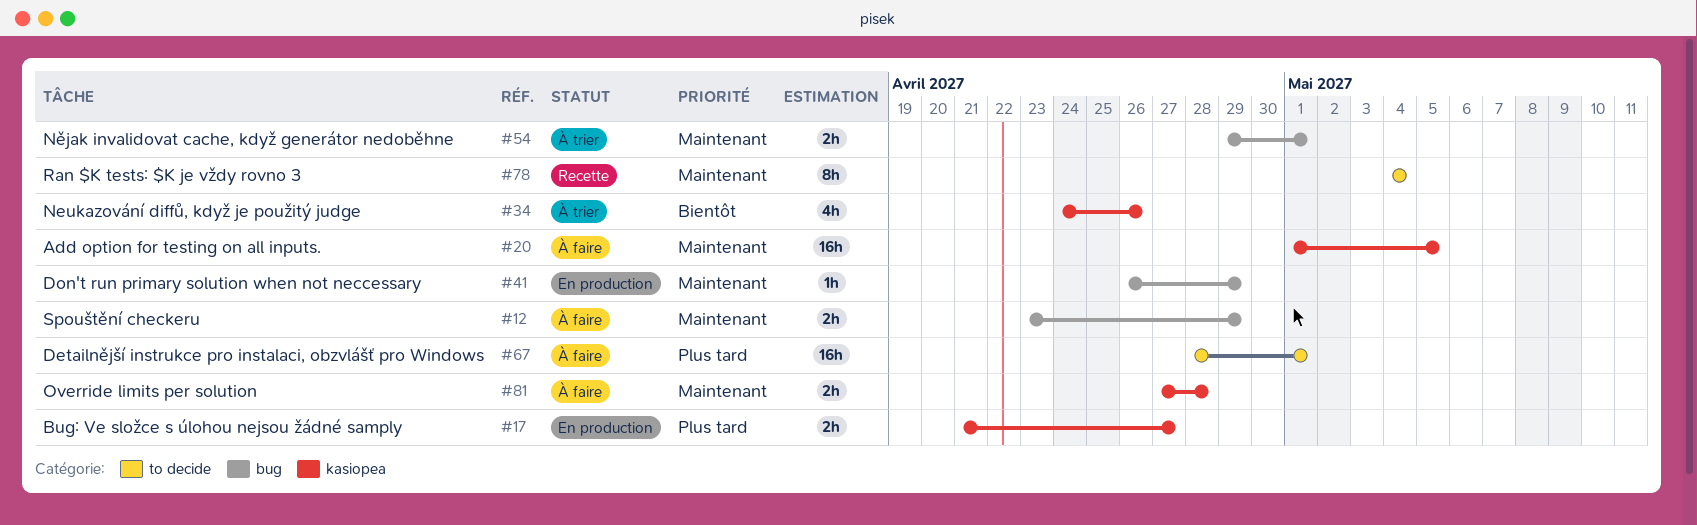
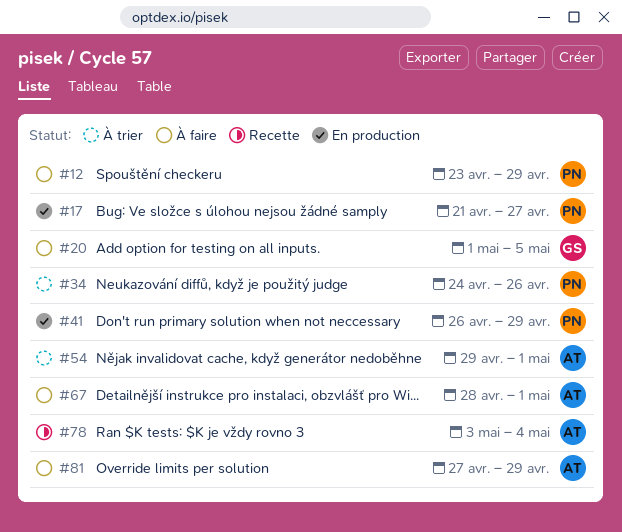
#78, start: May 4 -> May 3
#81, due: Apr 28 -> Apr 29

